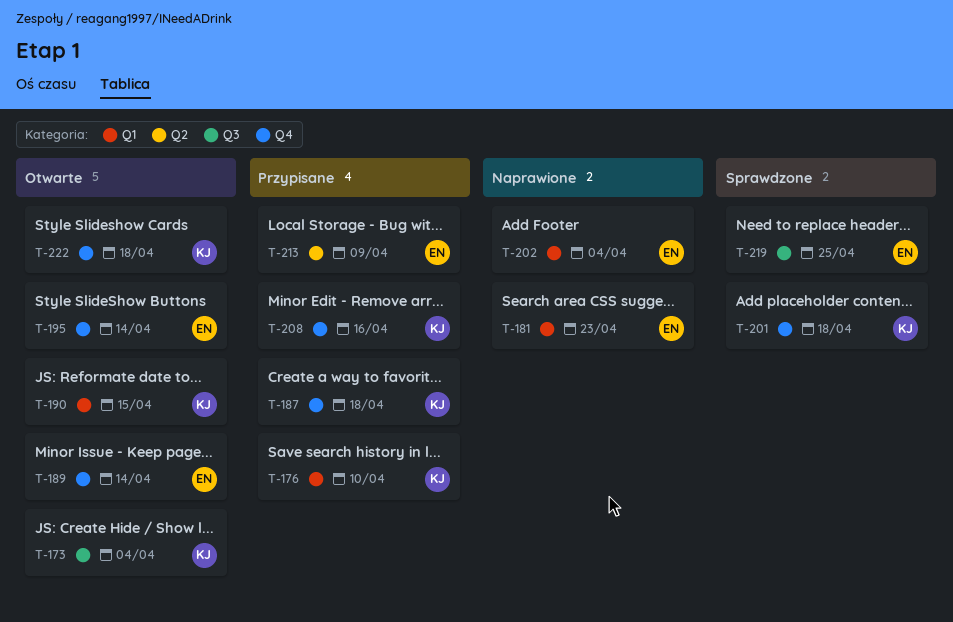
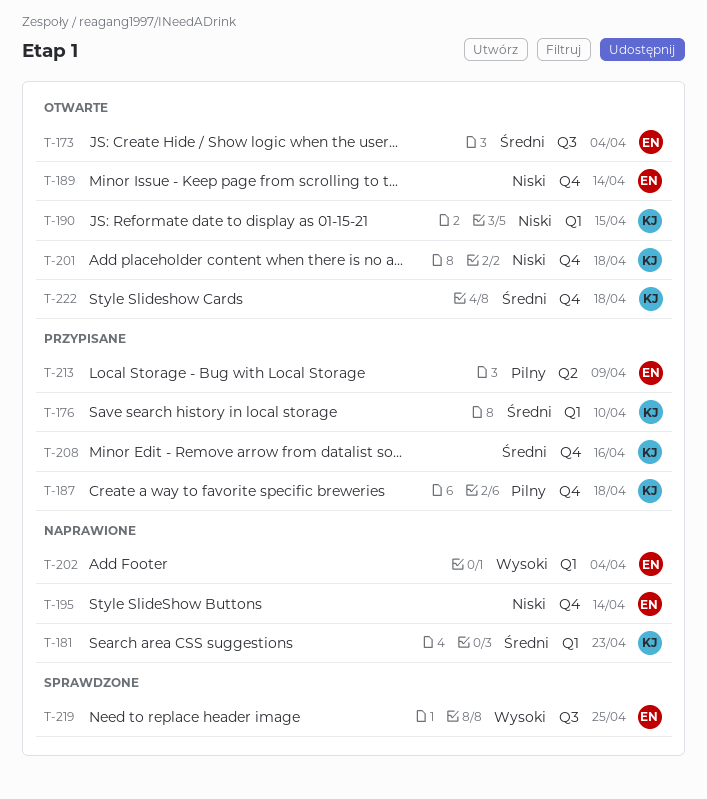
T-173, owner: KJ -> EN
T-181, owner: EN -> KJ
T-195, status: Otwarte -> Naprawione
T-201, status: Sprawdzone -> Otwarte

